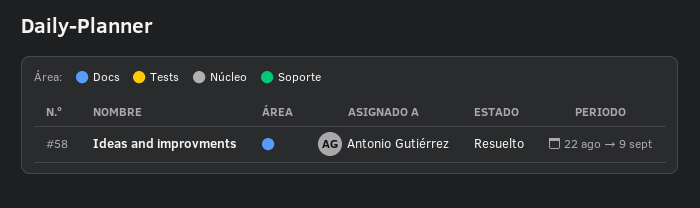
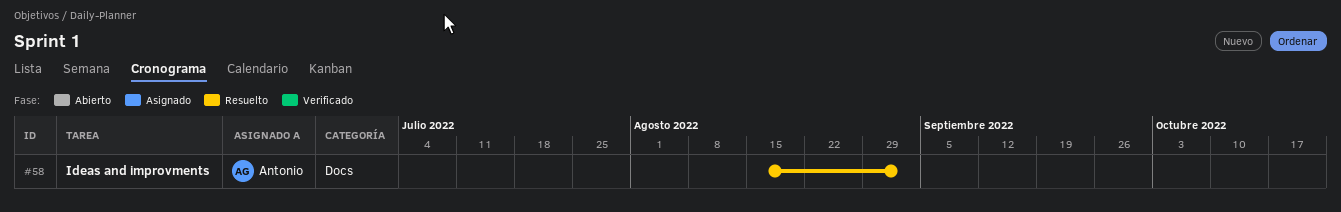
#58, start: Aug 22 -> Aug 15
#58, due: Sep 9 -> Sep 2

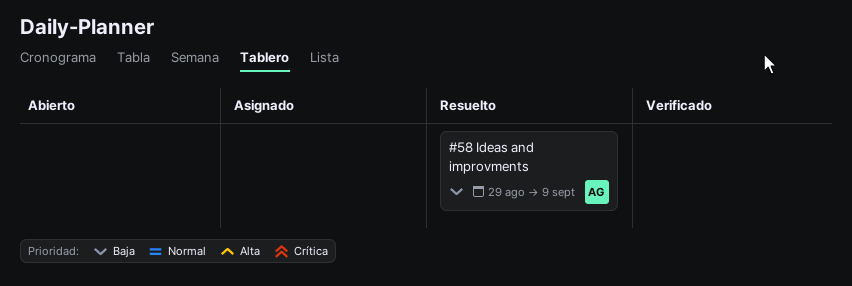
#58, start: Aug 15 -> Aug 29
#58, due: Sep 2 -> Sep 9

